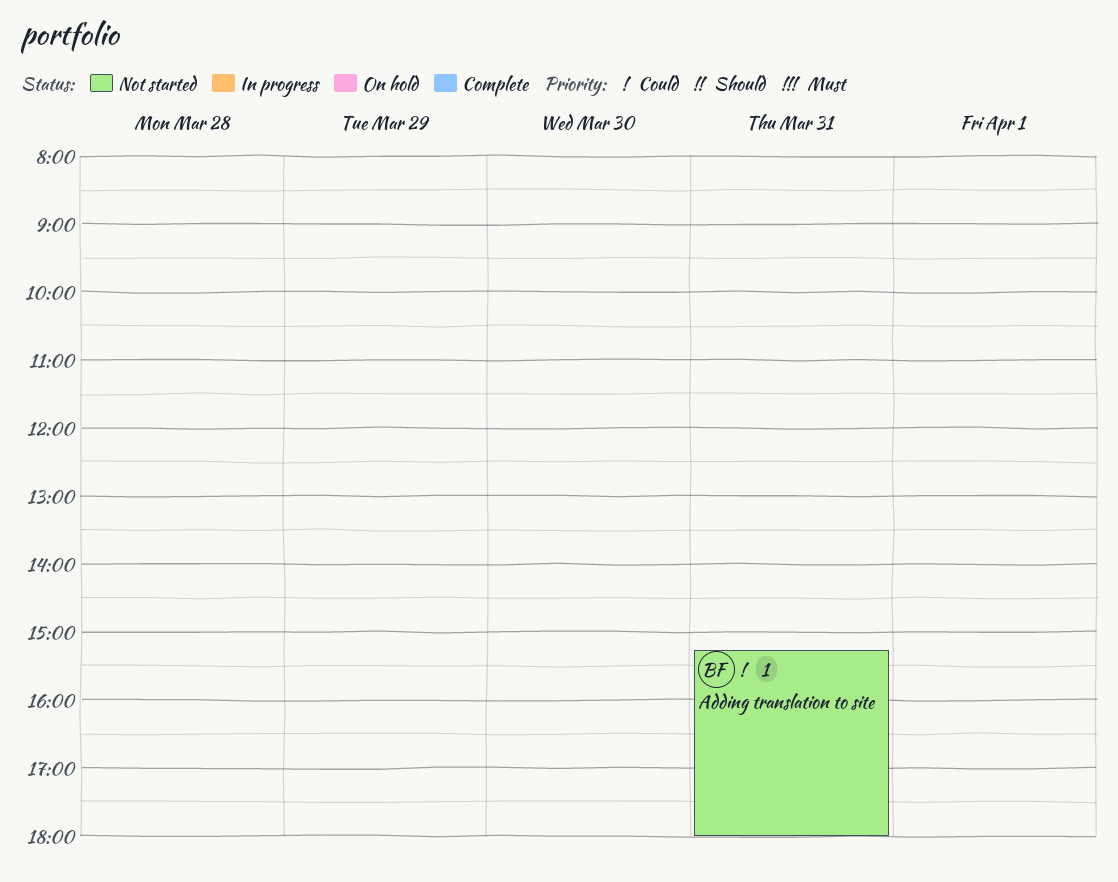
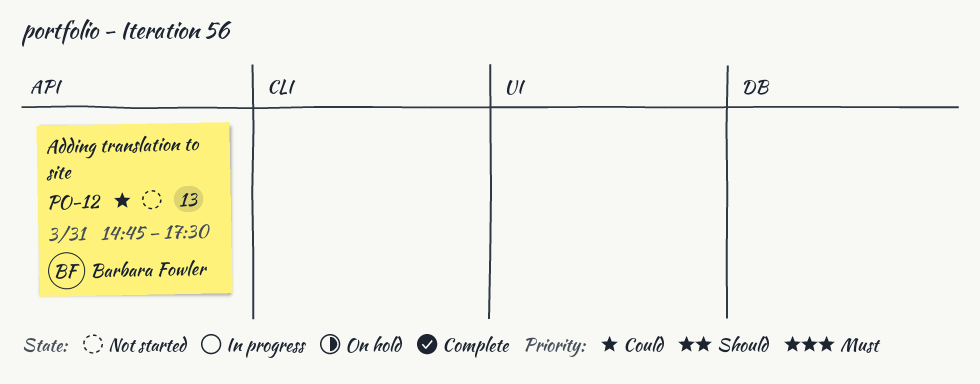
Adding translation to site, estimate: 1 -> 13
Adding translation to site, begins: 15:15 -> 14:45
Adding translation to site, ends: 18:00 -> 17:30

